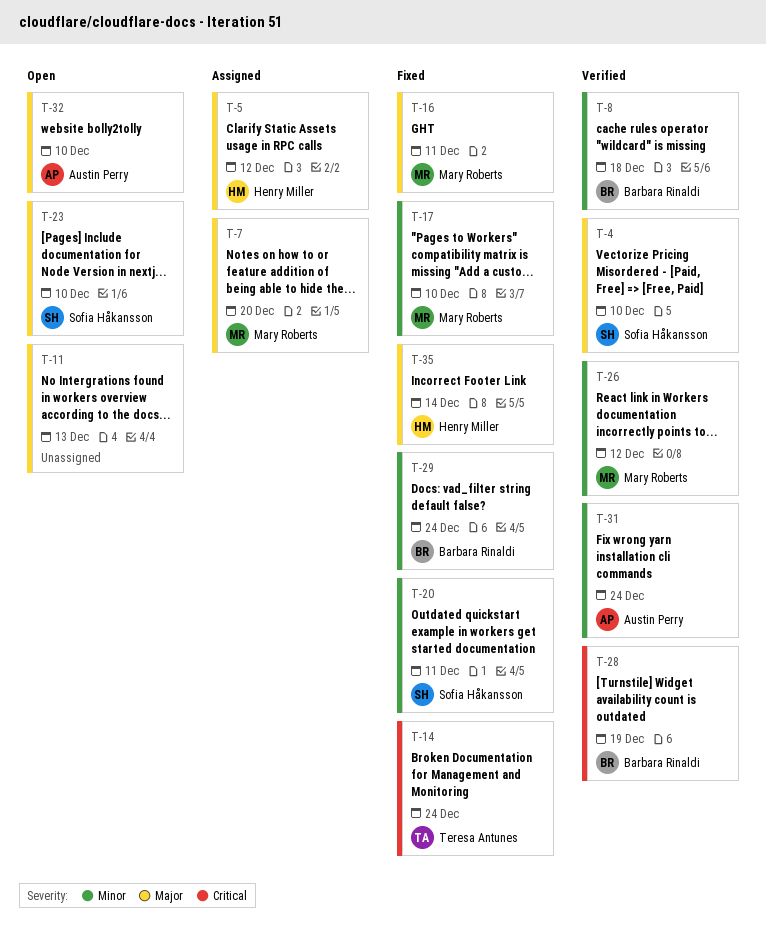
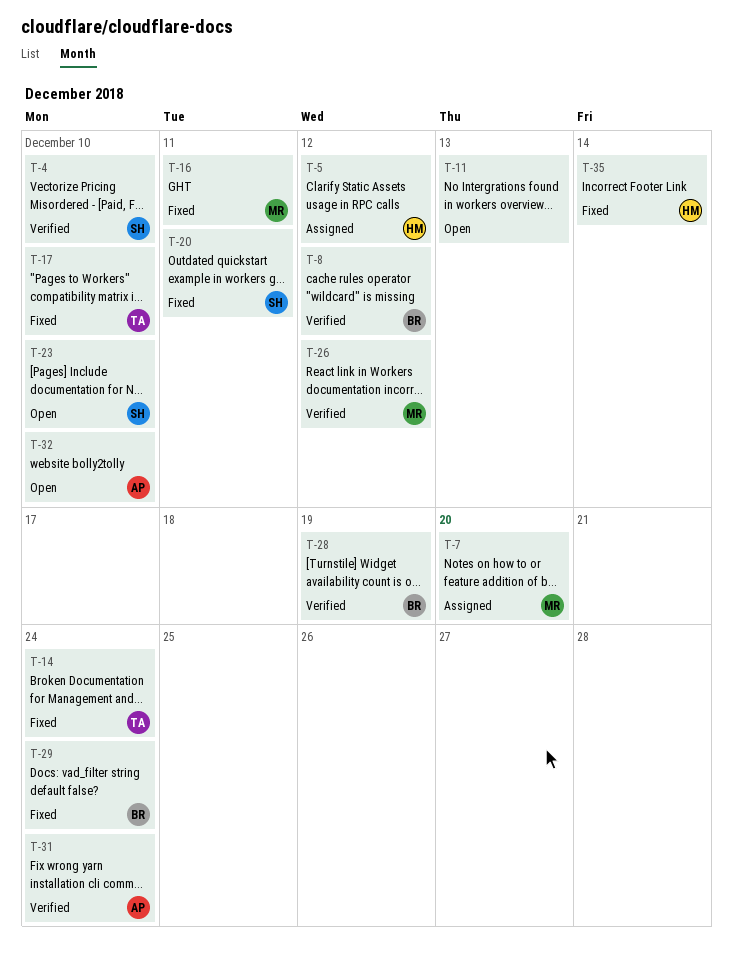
T-8, due: Dec 18 -> Dec 12
T-17, owner: Mary Roberts -> Teresa Antunes

